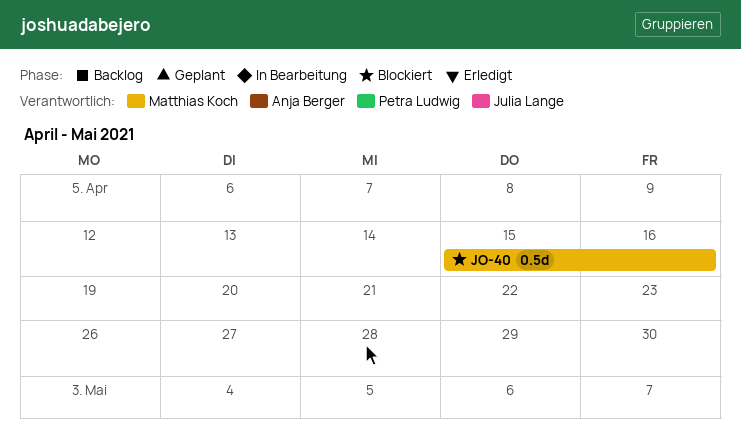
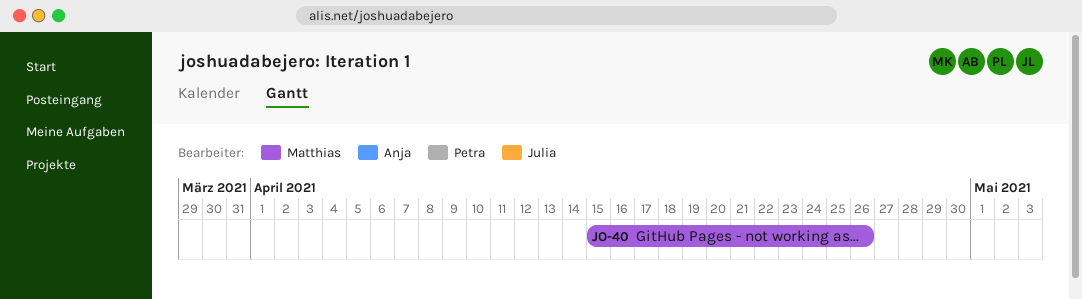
JO-40, due: Apr 16 -> Apr 26

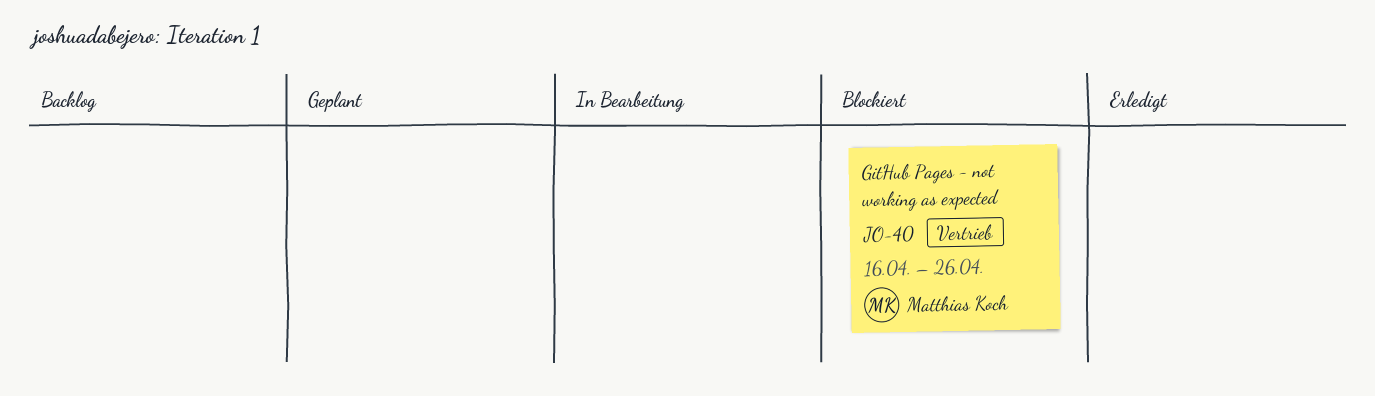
JO-40, start: Apr 15 -> Apr 16

